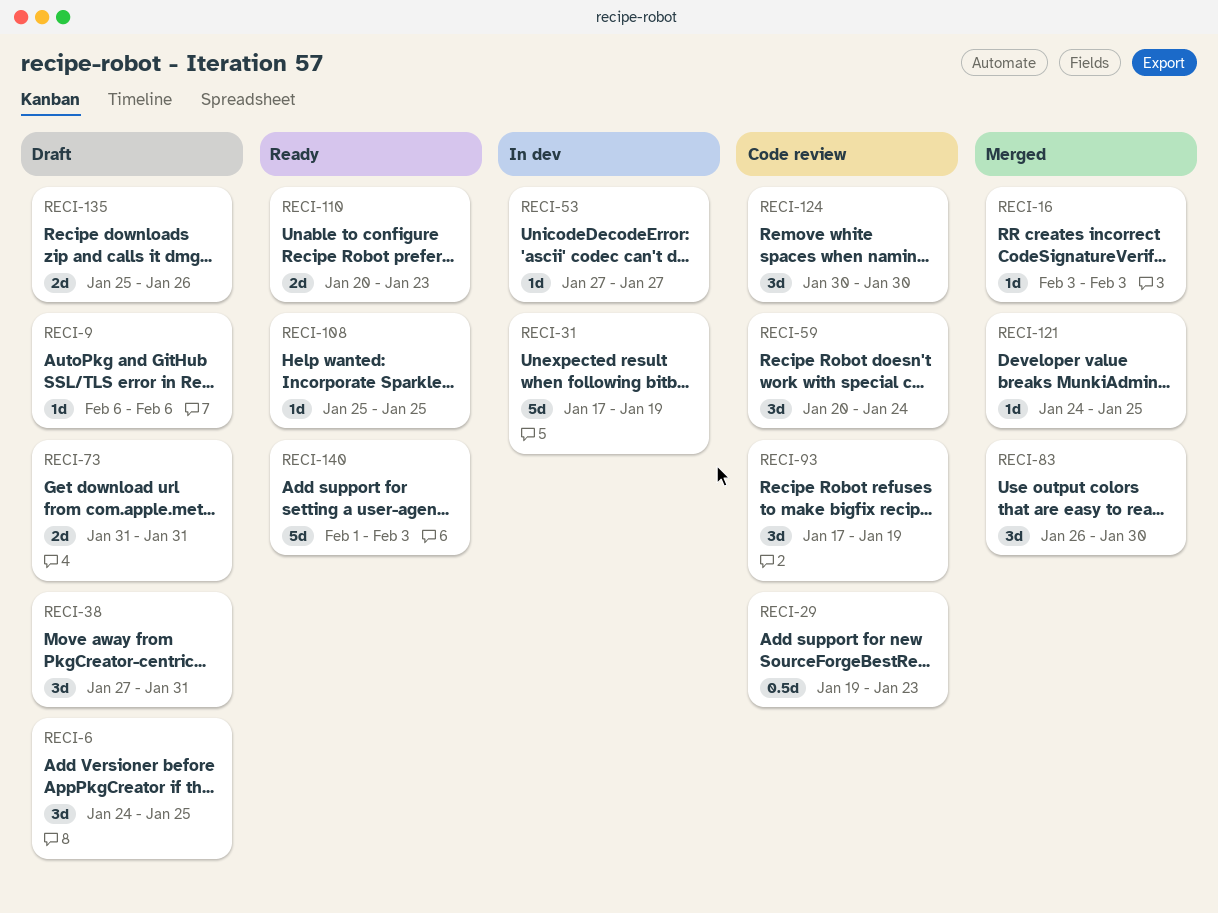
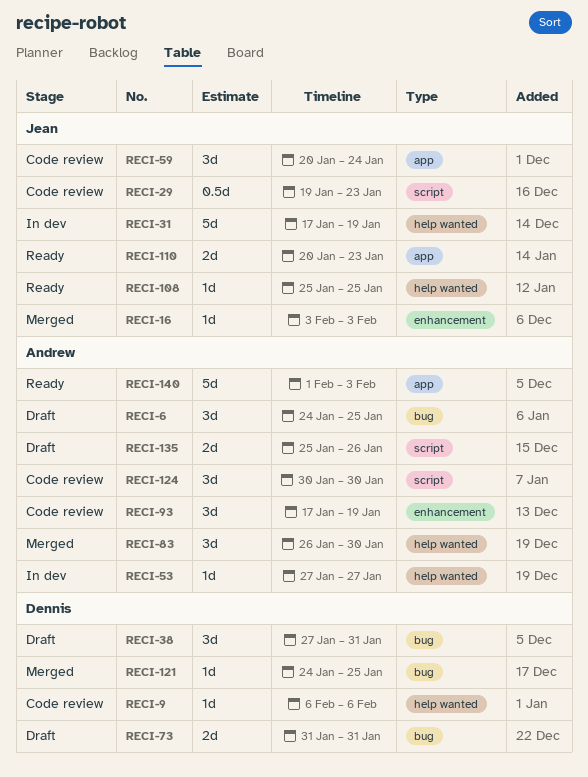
RECI-9, status: Draft -> Code review

